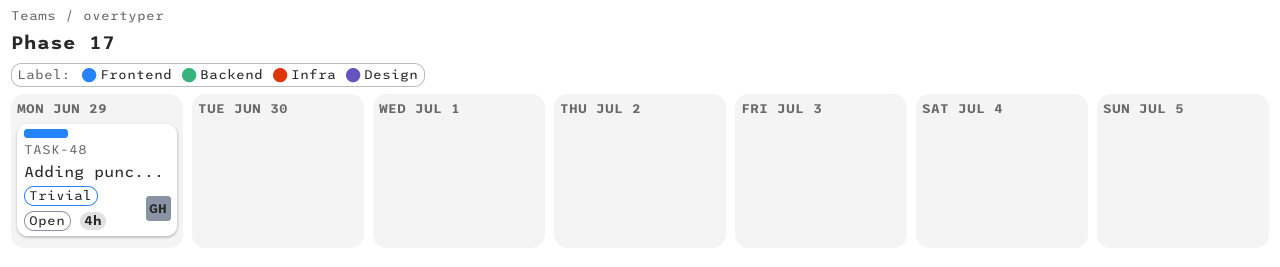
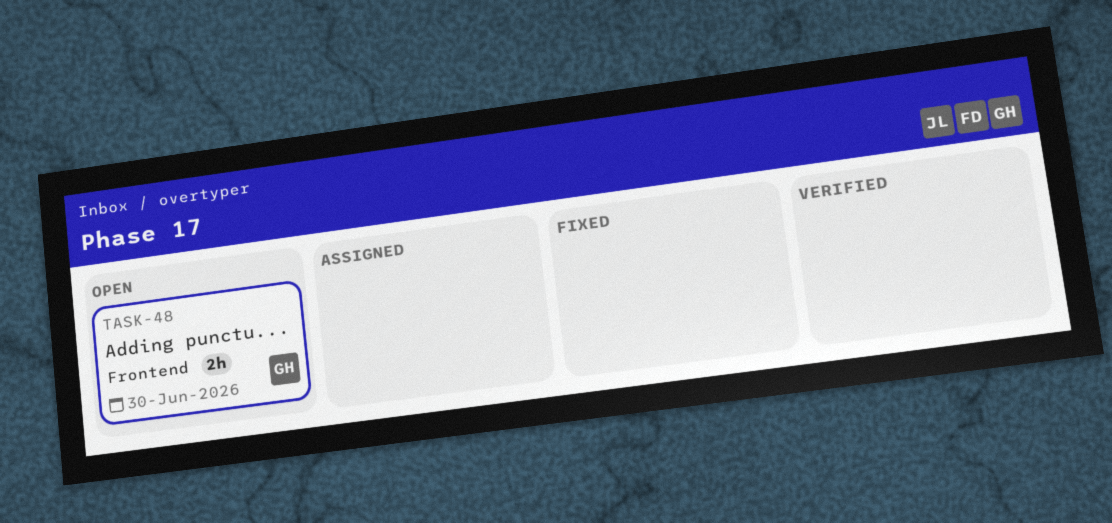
TASK-48, estimate: 4h -> 2h
TASK-48, due: Jun 29 -> Jun 30

